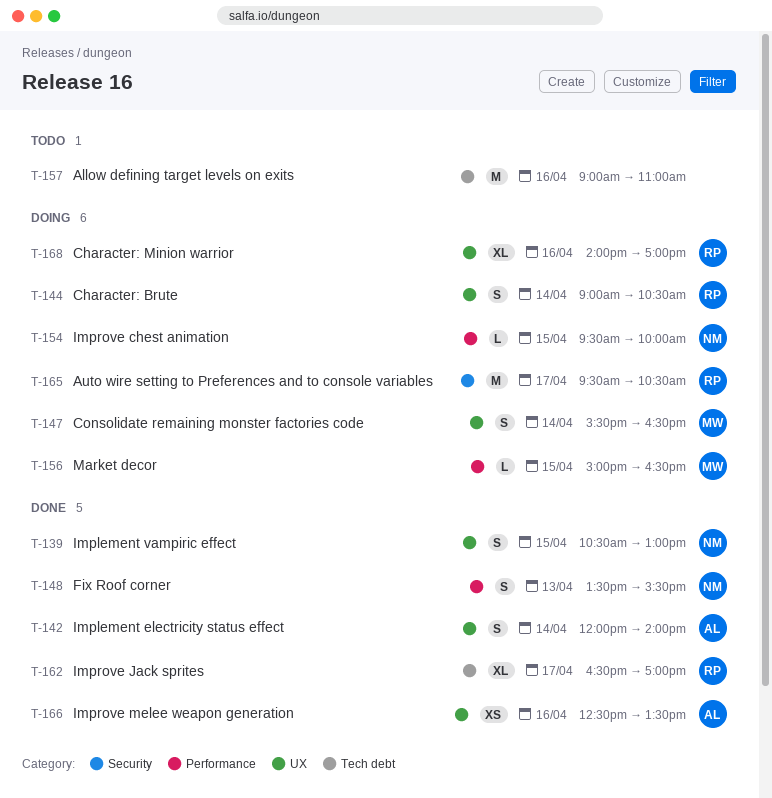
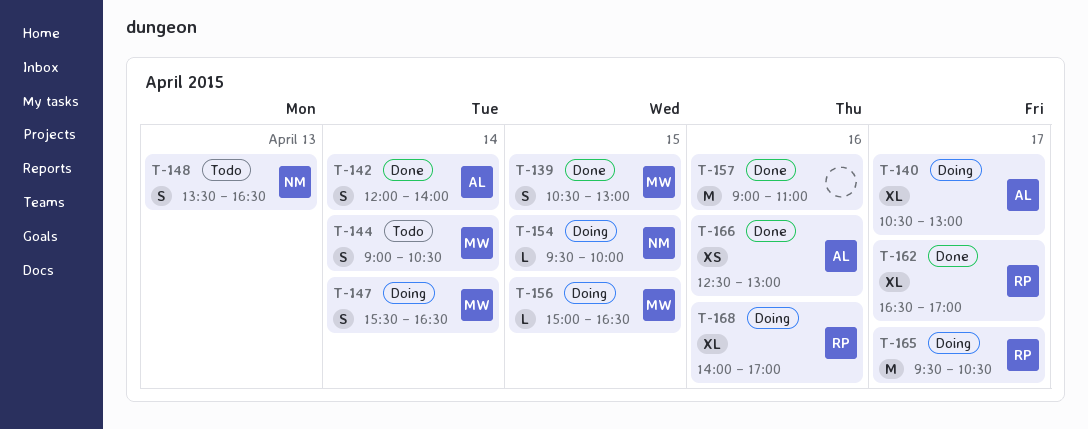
T-139, owner: NM -> MW
T-140: none -> present
T-144, status: Doing -> Todo
T-144, owner: RP -> MW
T-148, status: Done -> Todo
T-148, ends: 15:30 -> 16:30
T-157, status: Todo -> Done
T-166, ends: 13:30 -> 13:00

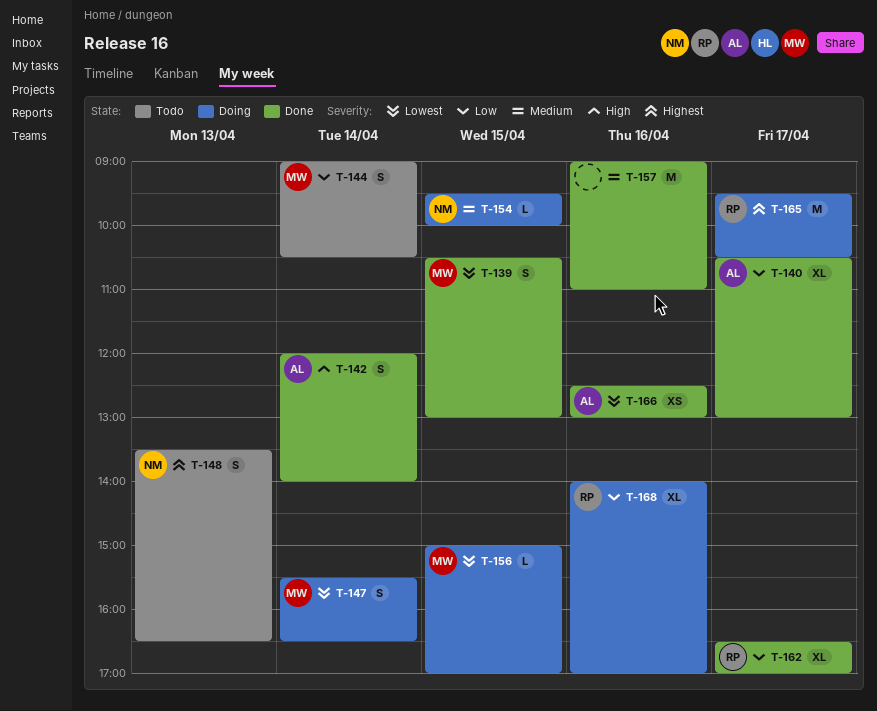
T-140, status: Doing -> Done
T-156, ends: 16:30 -> 17:00

